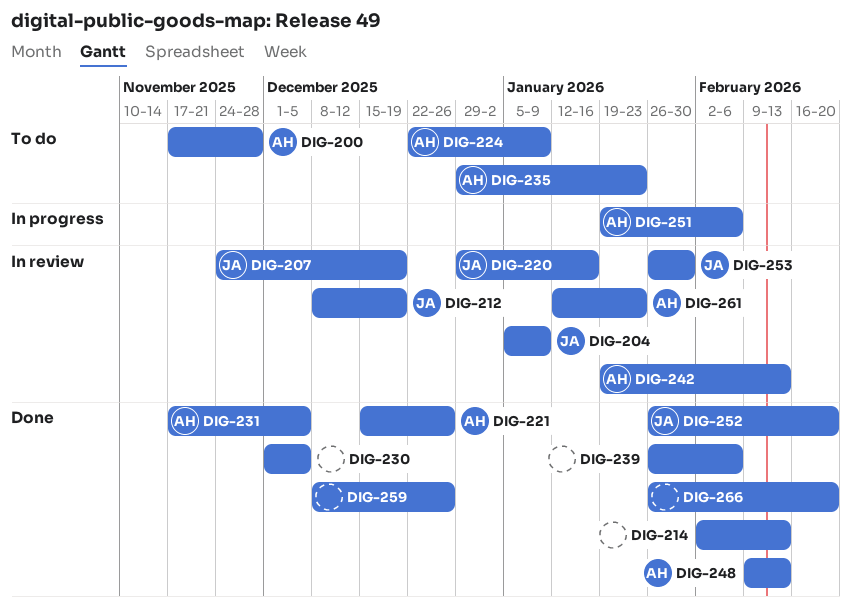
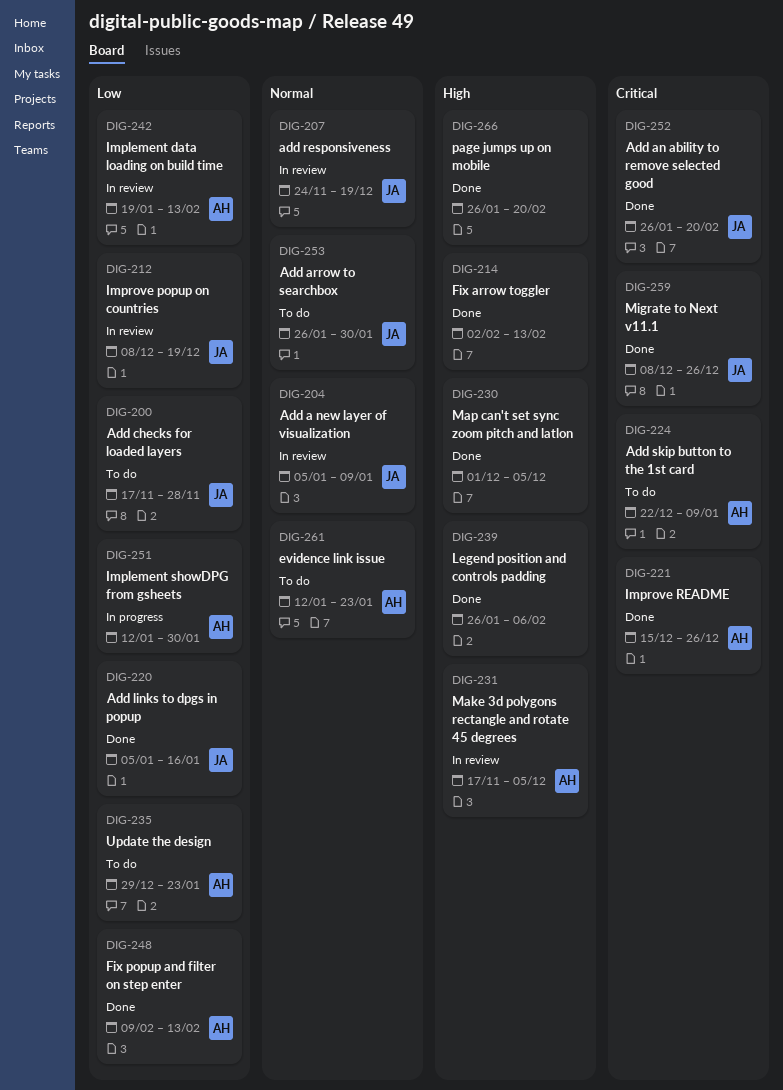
DIG-200, owner: AH -> JA
DIG-220, status: In review -> Done
DIG-220, start: Dec 29 -> Jan 5
DIG-231, status: Done -> In review
DIG-251, start: Jan 19 -> Jan 12
DIG-251, due: Feb 6 -> Jan 30
DIG-253, status: In review -> To do
DIG-259, owner: none -> JA
DIG-261, status: In review -> To do

